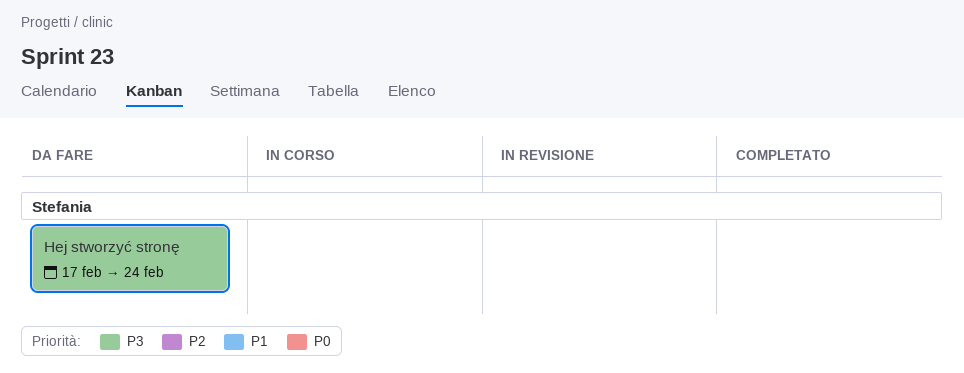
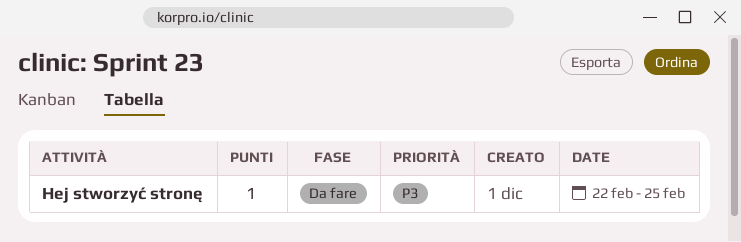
Hej stworzyć stronę, start: Feb 17 -> Feb 22
Hej stworzyć stronę, due: Feb 24 -> Feb 25

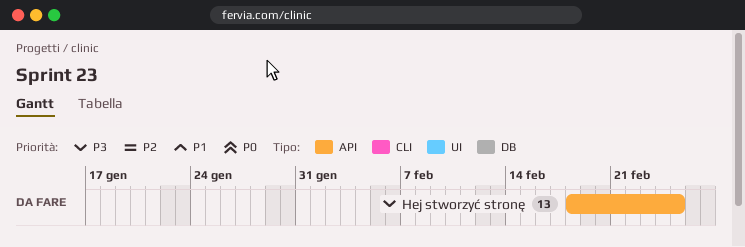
Hej stworzyć stronę, estimate: 1 -> 13
Hej stworzyć stronę, start: Feb 22 -> Feb 18

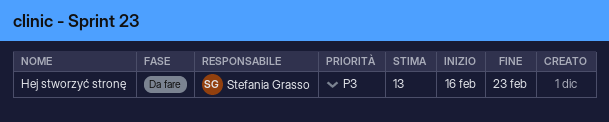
Hej stworzyć stronę, start: Feb 18 -> Feb 16
Hej stworzyć stronę, due: Feb 25 -> Feb 23

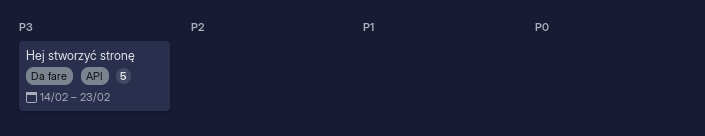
Hej stworzyć stronę, estimate: 13 -> 5
Hej stworzyć stronę, start: Feb 16 -> Feb 14

